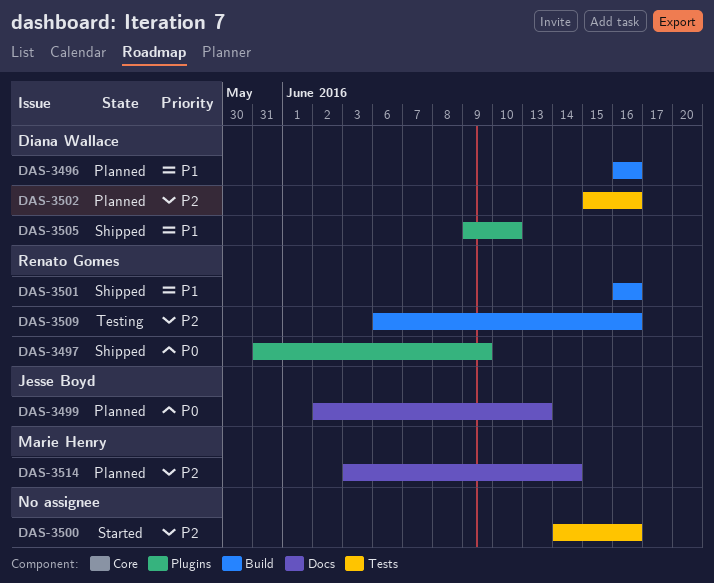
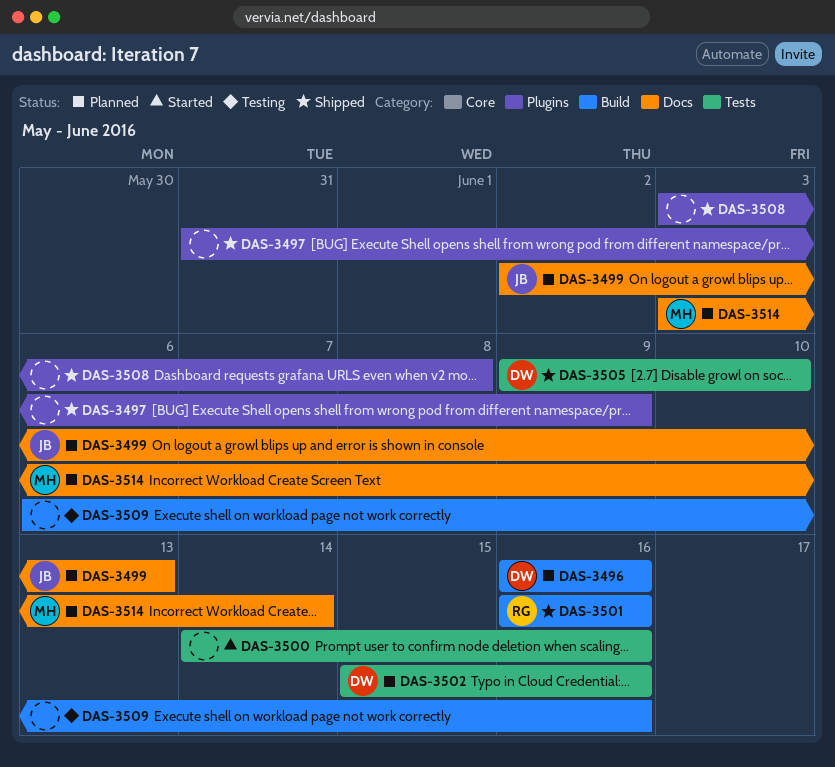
DAS-3497, owner: Renato Gomes -> none
DAS-3505, label: Plugins -> Tests
DAS-3508: none -> present
DAS-3509, owner: Renato Gomes -> none

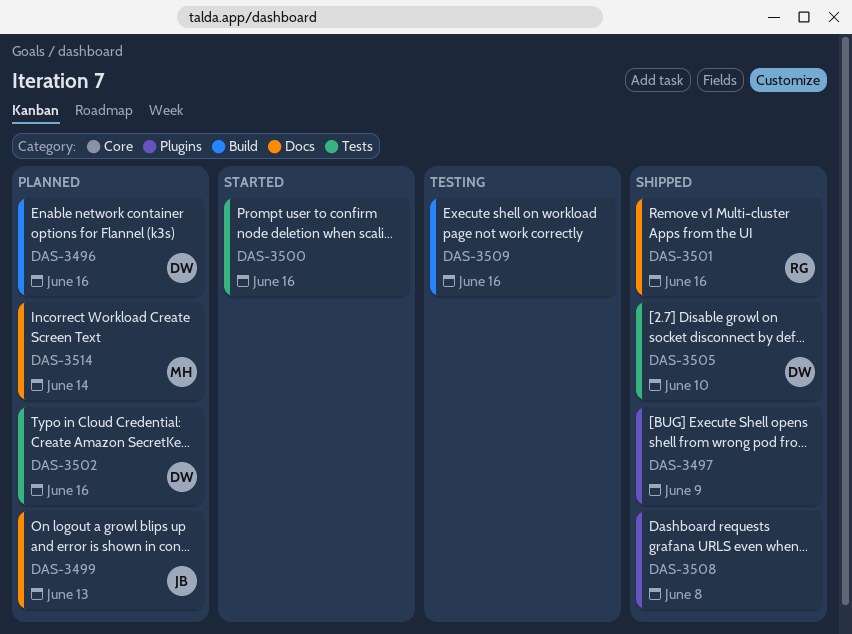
DAS-3501, label: Build -> Docs

